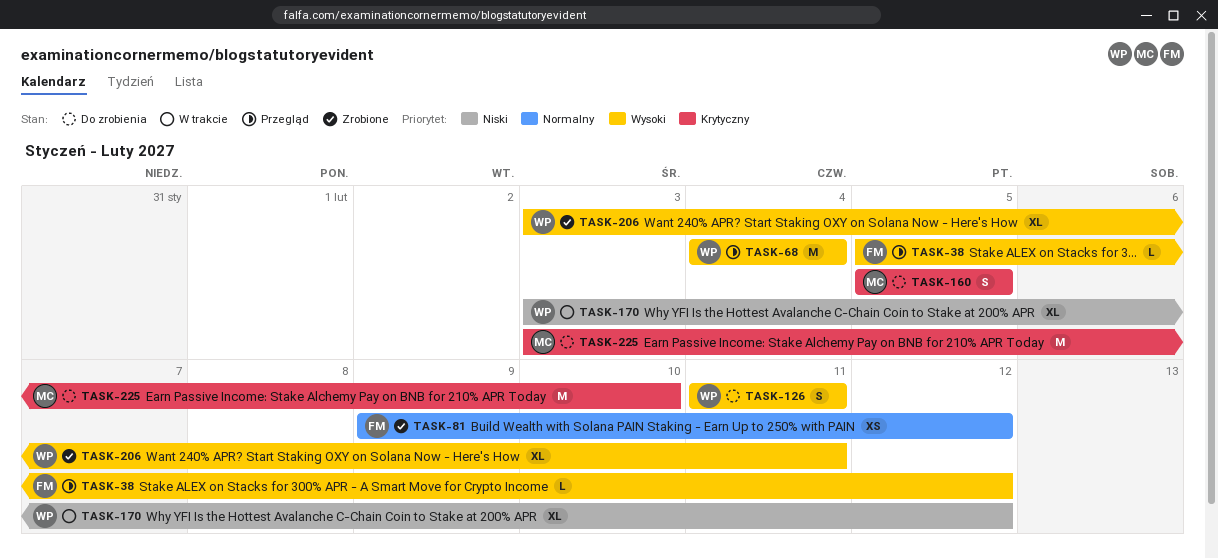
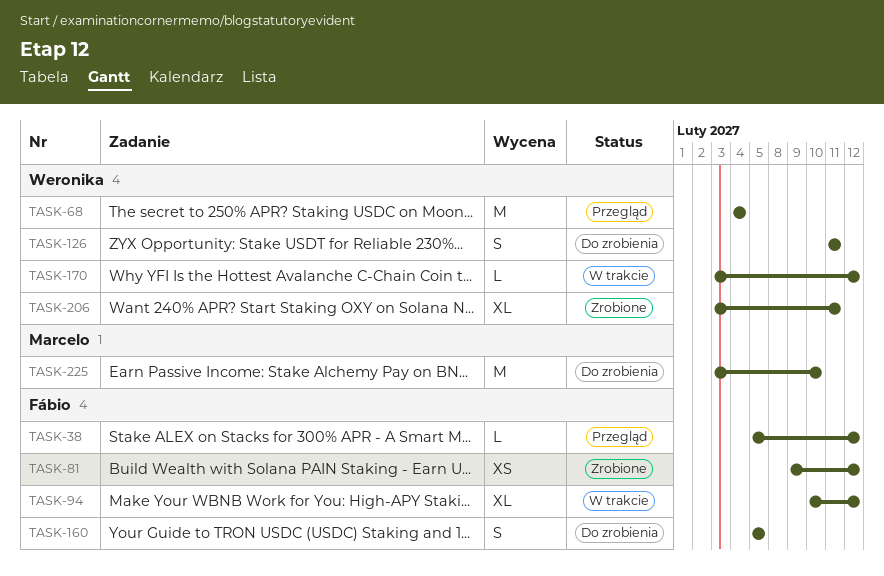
TASK-94: none -> present
TASK-160, owner: Marcelo -> Fábio
TASK-170, estimate: XL -> L

